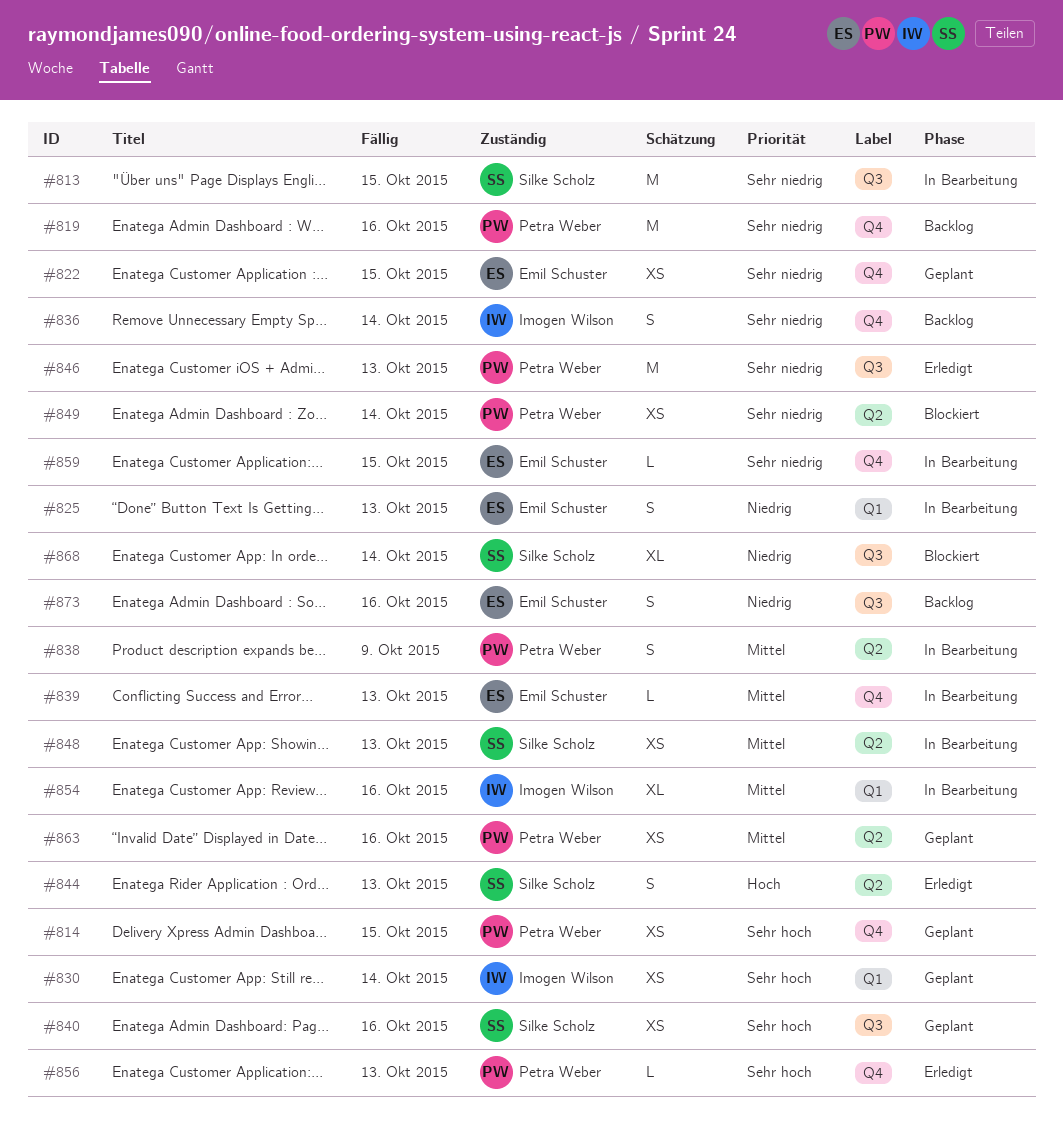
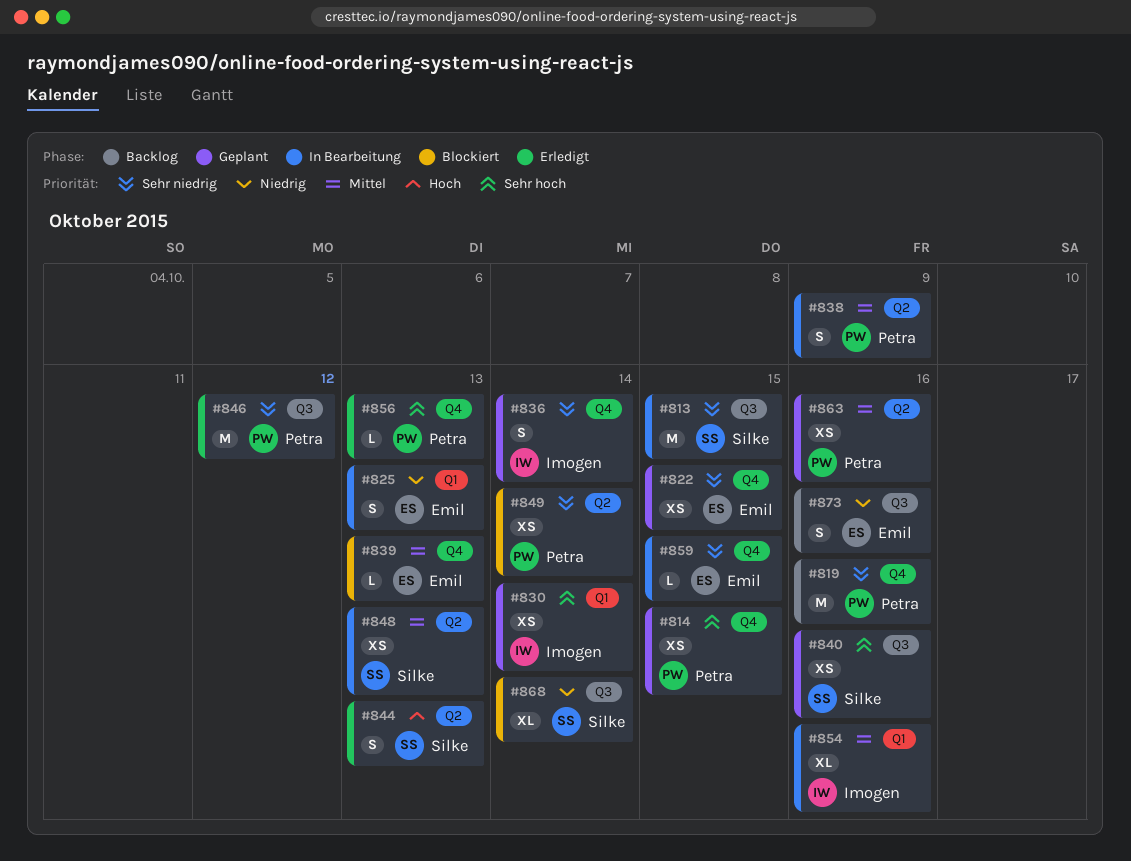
#836, status: Backlog -> Geplant
#839, status: In Bearbeitung -> Blockiert
#846, due: Oct 13 -> Oct 12

